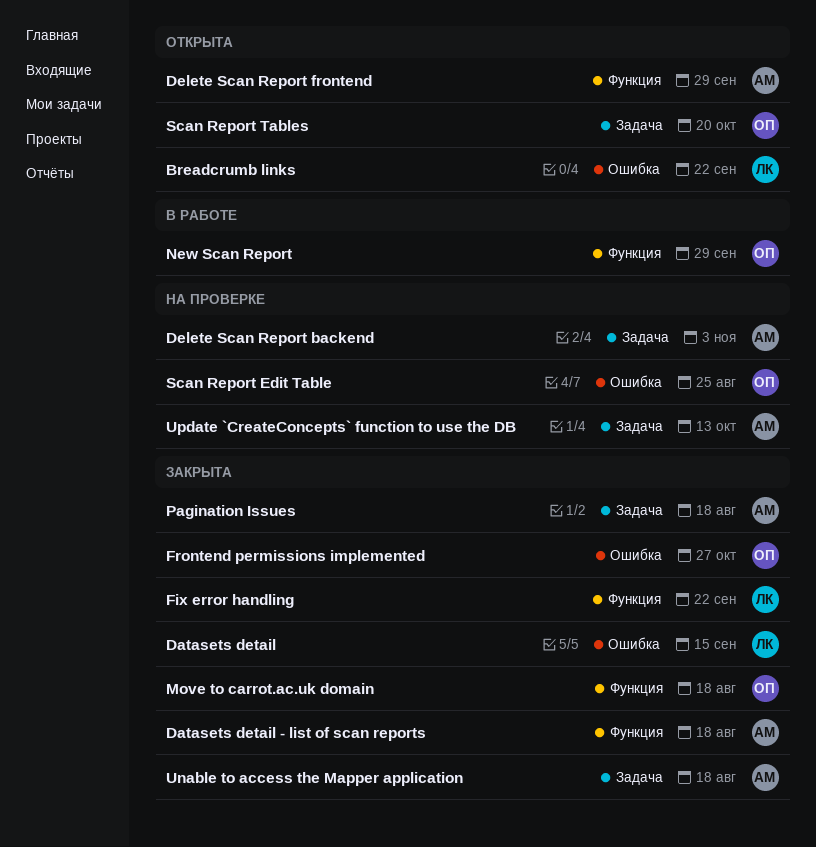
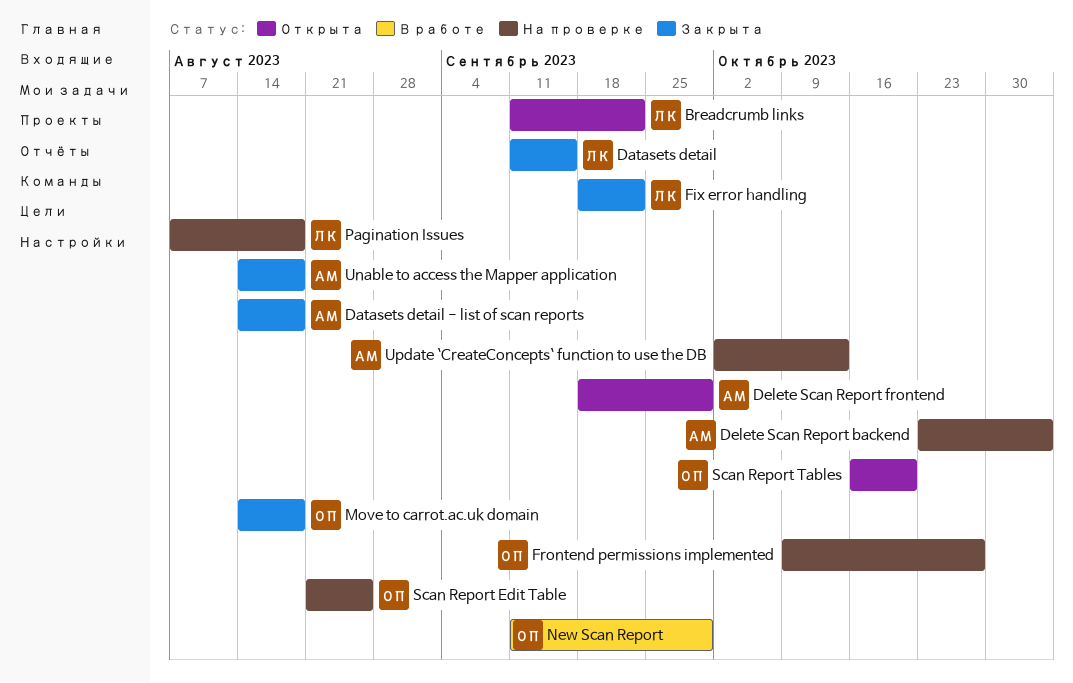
Frontend permissions implemented, status: Закрыта -> На проверке
Pagination Issues, status: Закрыта -> На проверке
Pagination Issues, owner: АМ -> ЛК

